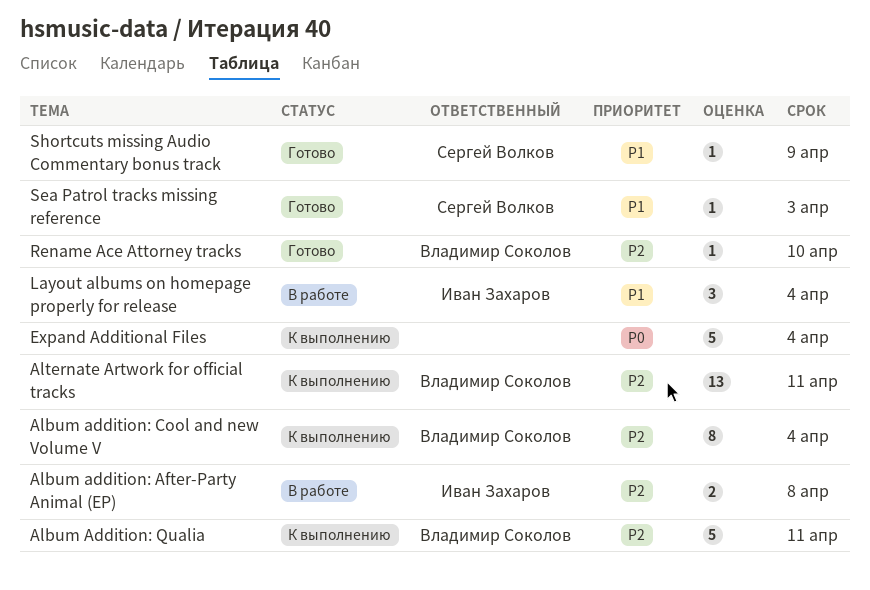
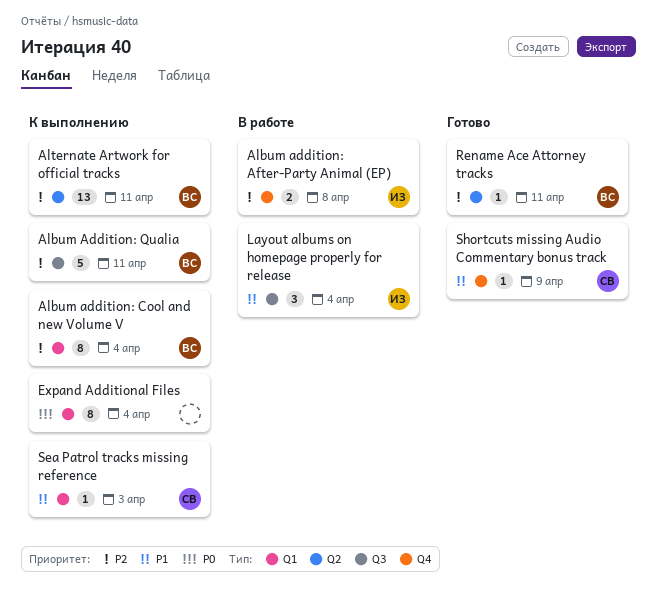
Expand Additional Files, estimate: 5 -> 8
Rename Ace Attorney tracks, due: Apr 10 -> Apr 11
Sea Patrol tracks missing reference, status: Готово -> К выполнению

